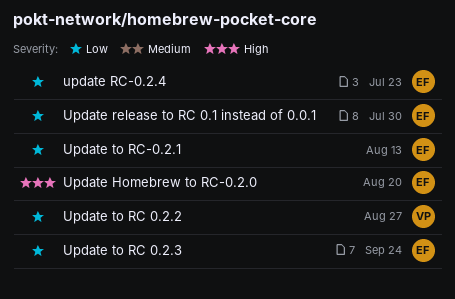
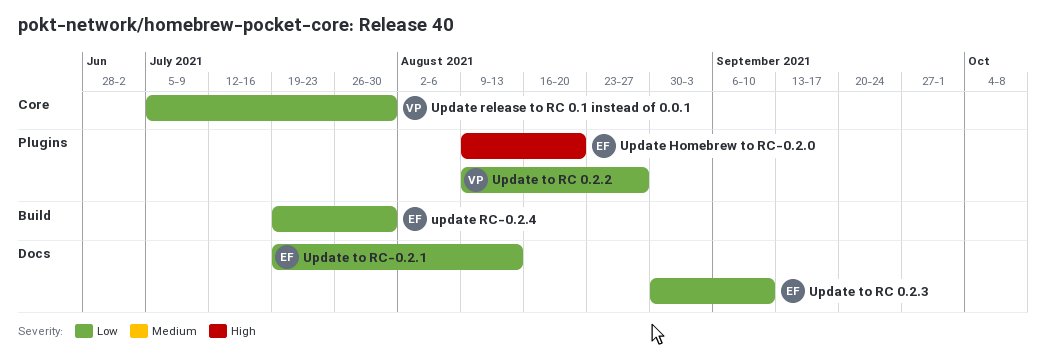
update RC-0.2.4, due: Jul 23 -> Jul 30
Update release to RC 0.1 instead of 0.0.1, owner: EF -> VP
Update to RC 0.2.3, due: Sep 24 -> Sep 10

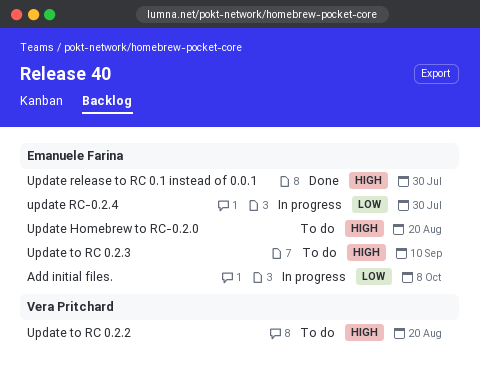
Add initial files.: none -> present
Update release to RC 0.1 instead of 0.0.1, owner: Vera Pritchard -> Emanuele Farina
Update release to RC 0.1 instead of 0.0.1, priority: Low -> High
Update to RC 0.2.2, priority: Low -> High
Update to RC 0.2.2, due: Aug 27 -> Aug 20
Update to RC 0.2.3, priority: Low -> High
Update to RC-0.2.1: present -> none

